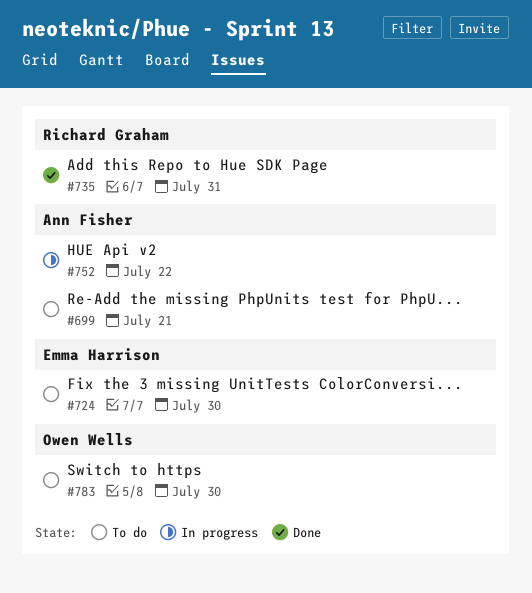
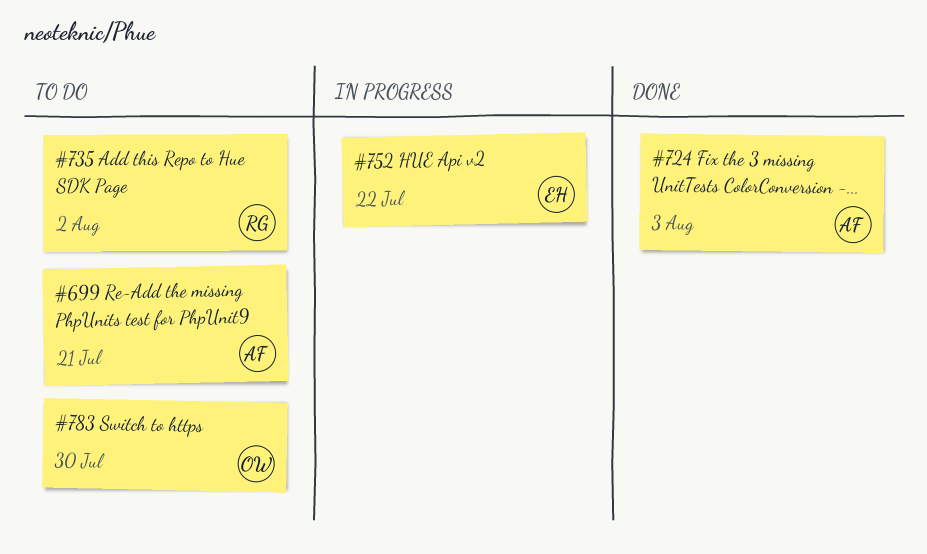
#724, status: To do -> Done
#724, owner: Emma Harrison -> Ann Fisher
#724, due: Jul 30 -> Aug 3
#735, status: Done -> To do
#735, due: Jul 31 -> Aug 2
#752, owner: Ann Fisher -> Emma Harrison

